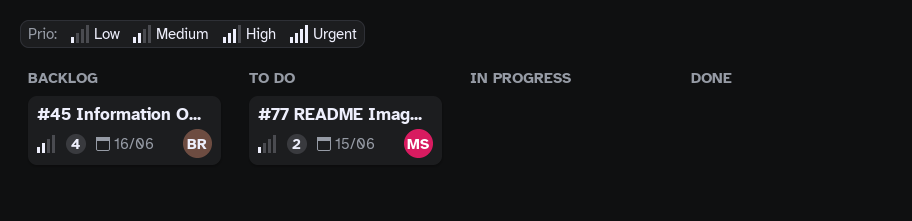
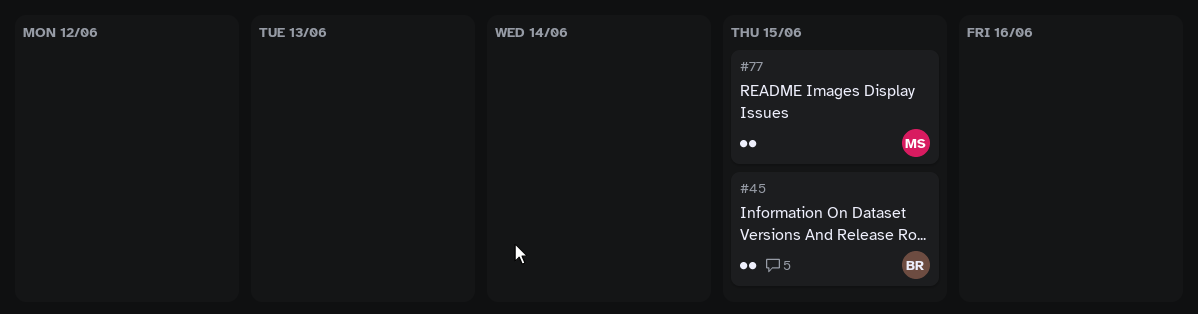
#45, estimate: 4 -> 2
#45, due: Jun 16 -> Jun 15

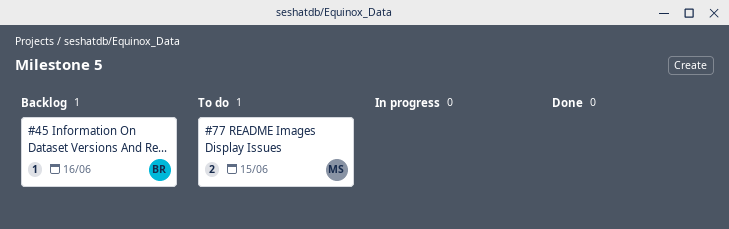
#45, estimate: 2 -> 1
#45, due: Jun 15 -> Jun 16

